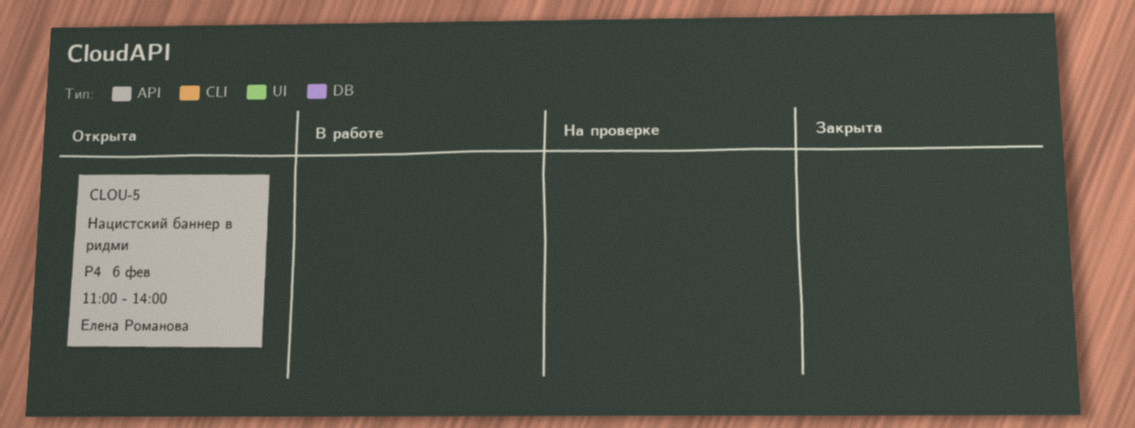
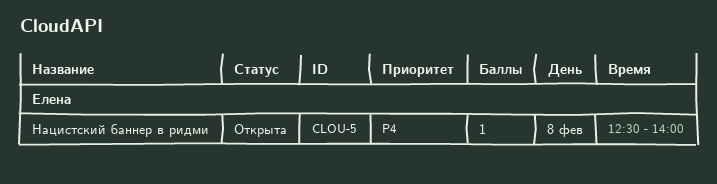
CLOU-5, day: Feb 6 -> Feb 8
CLOU-5, begins: 11:00 -> 12:30

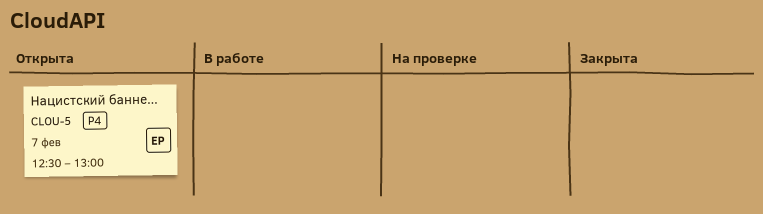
CLOU-5, day: Feb 8 -> Feb 7
CLOU-5, ends: 14:00 -> 13:00

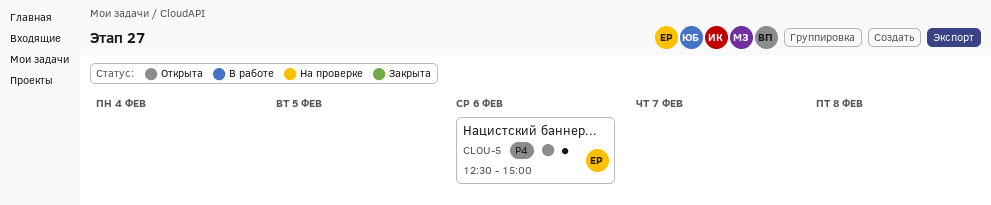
CLOU-5, day: Feb 7 -> Feb 6
CLOU-5, ends: 13:00 -> 15:00

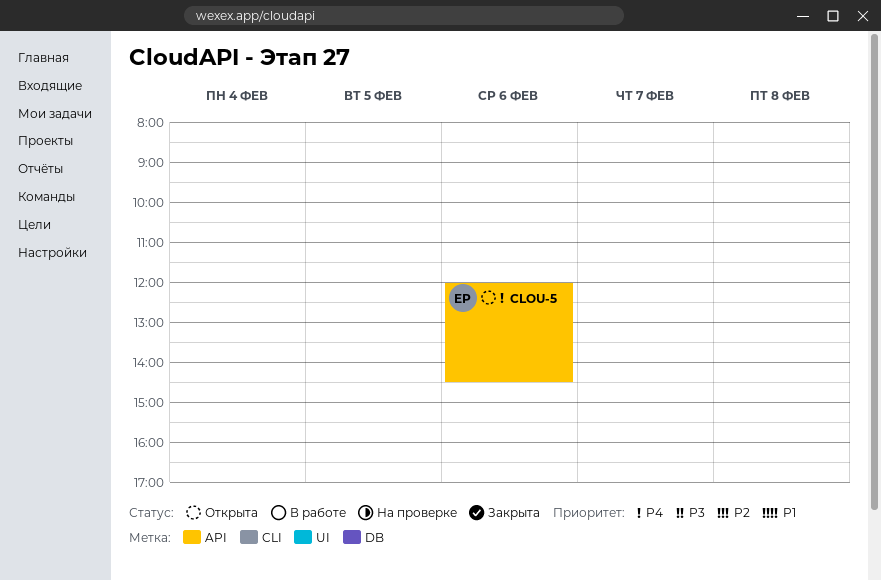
CLOU-5, begins: 12:30 -> 12:00
CLOU-5, ends: 15:00 -> 14:30

